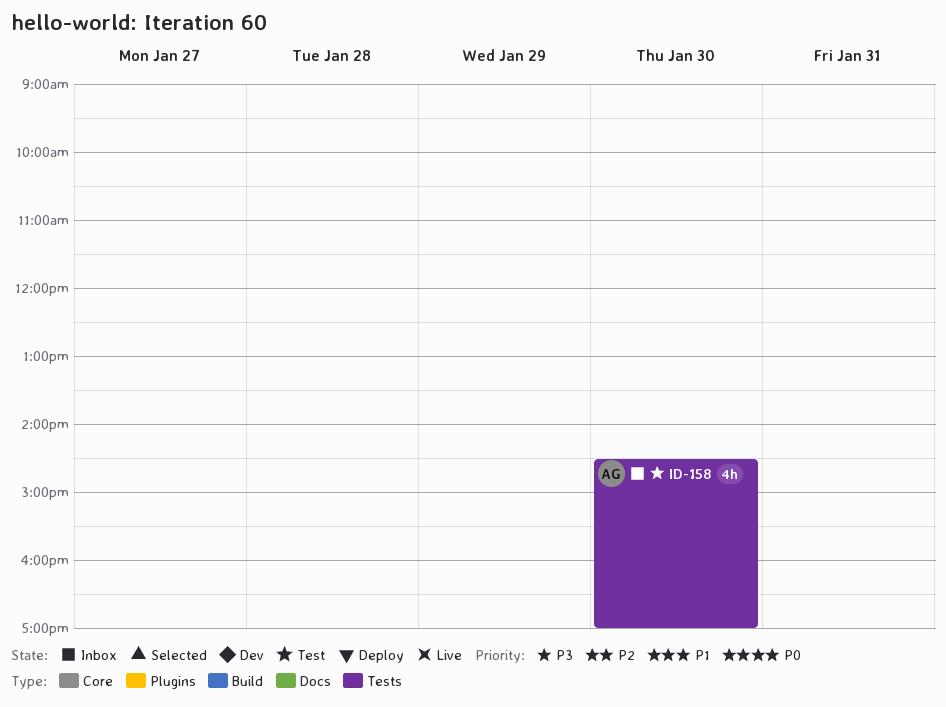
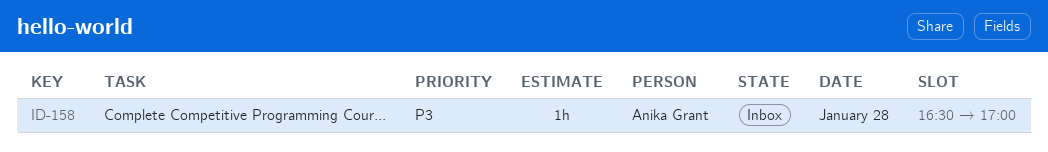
ID-158, estimate: 4h -> 1h
ID-158, day: Jan 30 -> Jan 28
ID-158, begins: 14:30 -> 16:30

